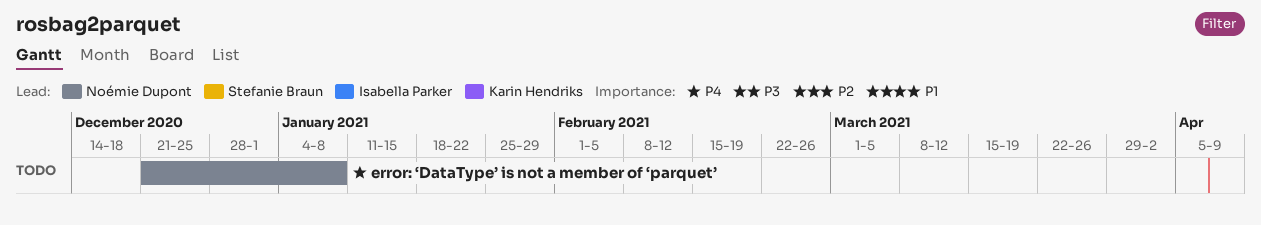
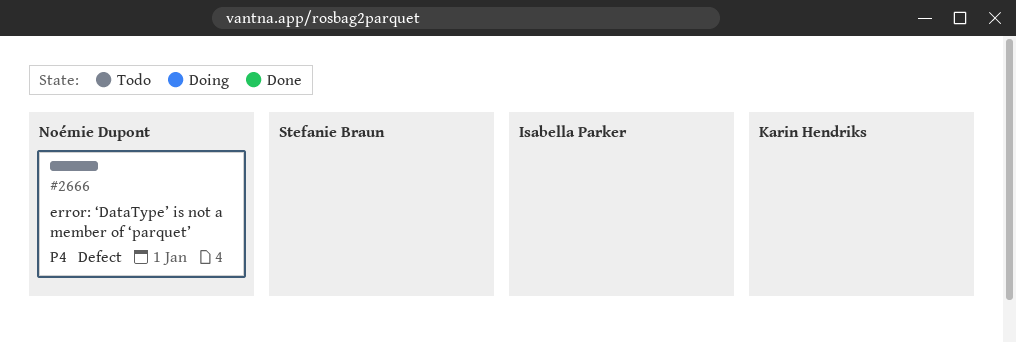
error: ‘DataType’ is not a member of ‘parquet’, due: Jan 8 -> Jan 1

